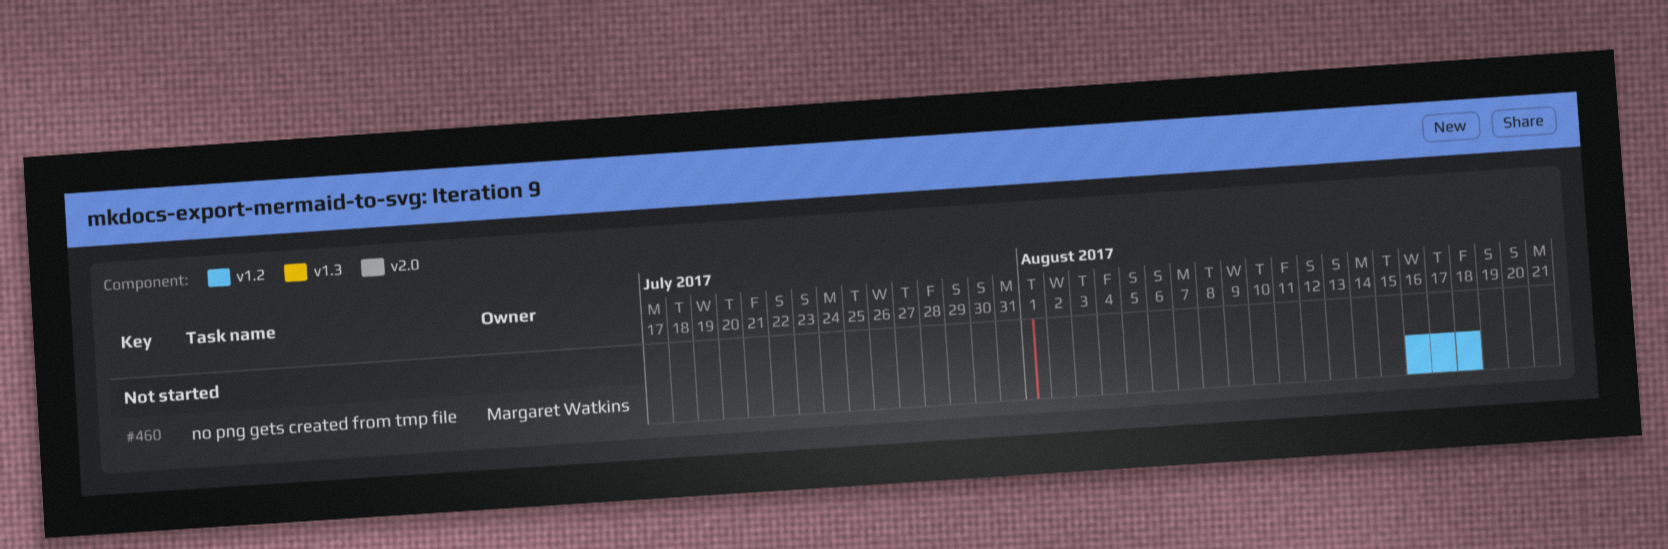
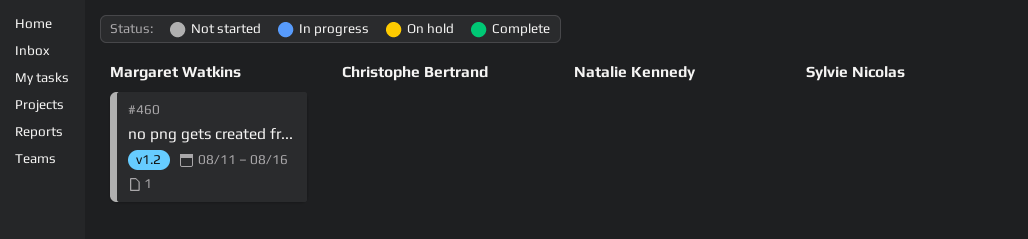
#460, start: Aug 16 -> Aug 11
#460, due: Aug 18 -> Aug 16

